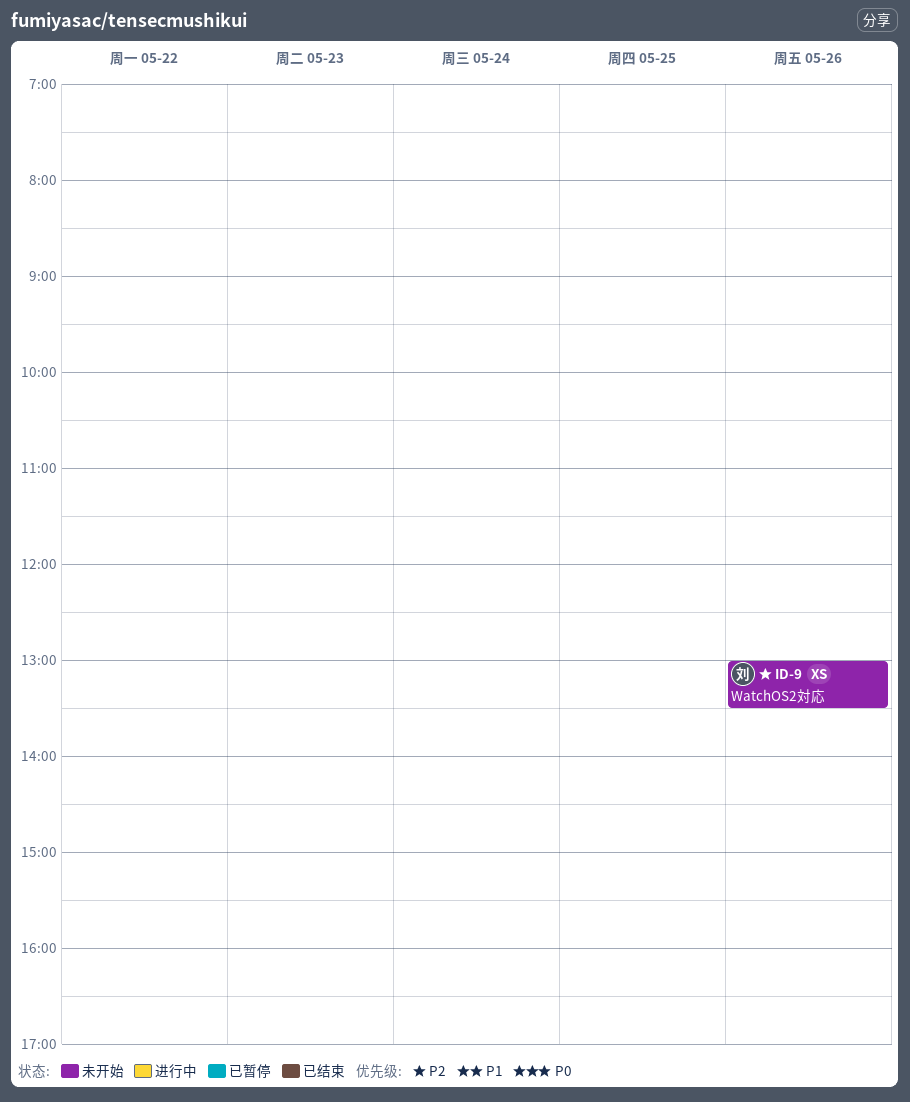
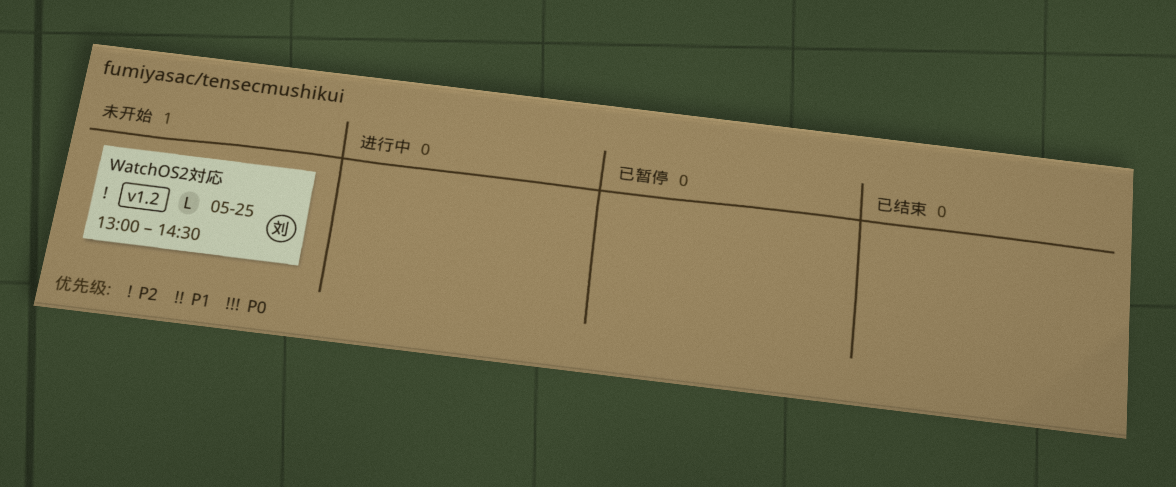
WatchOS2対応, estimate: XS -> L
WatchOS2対応, day: May 26 -> May 25
WatchOS2対応, ends: 13:30 -> 14:30

